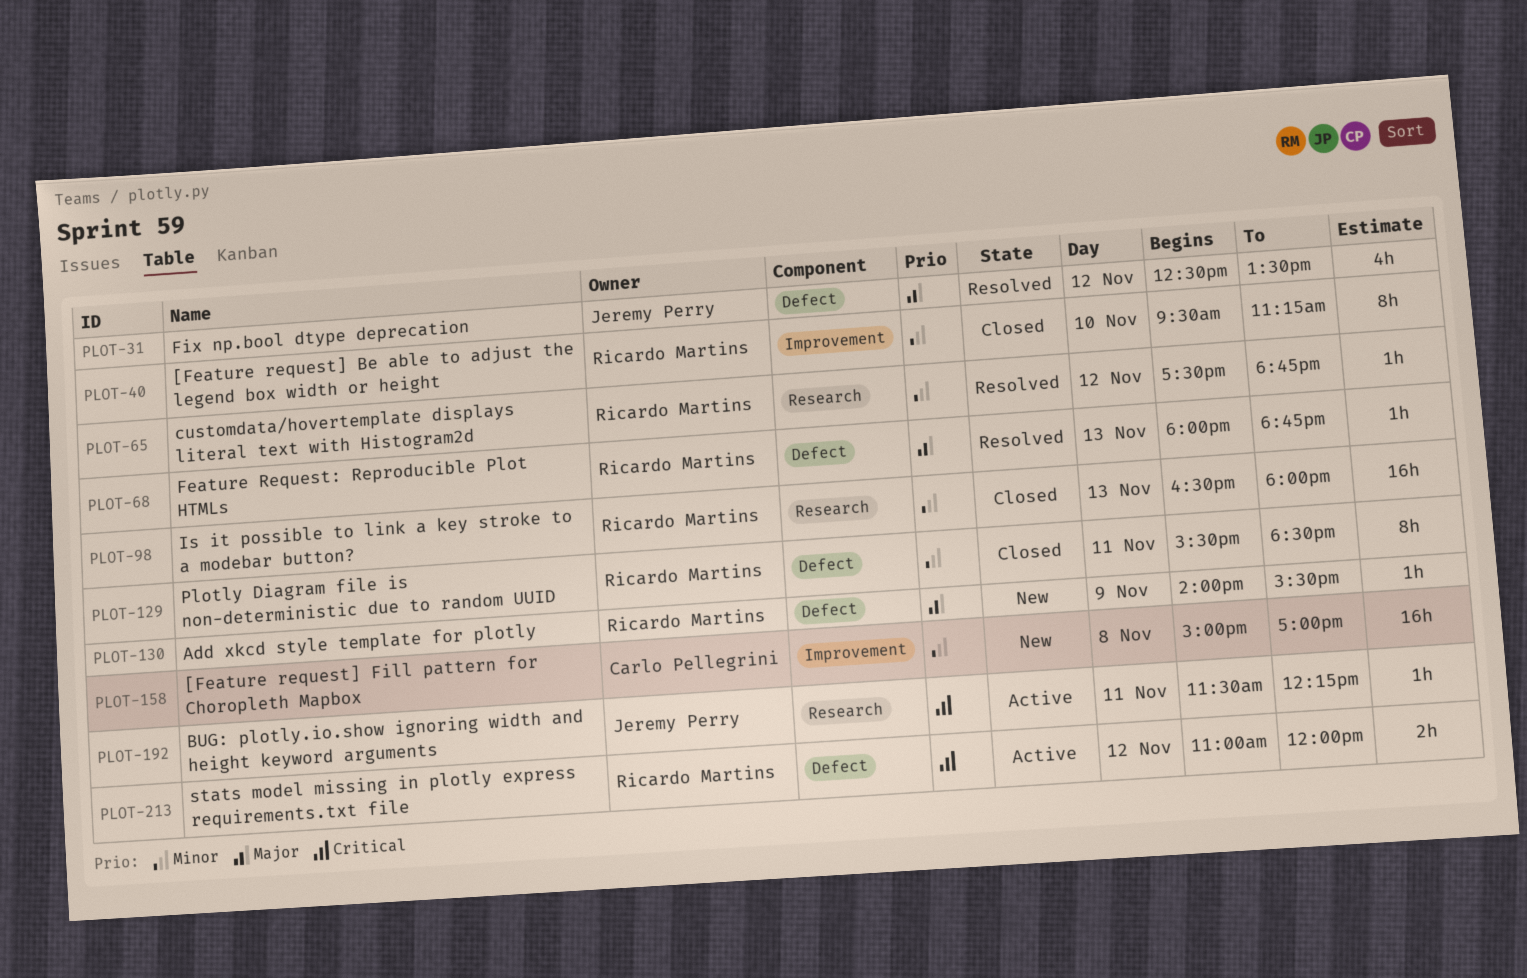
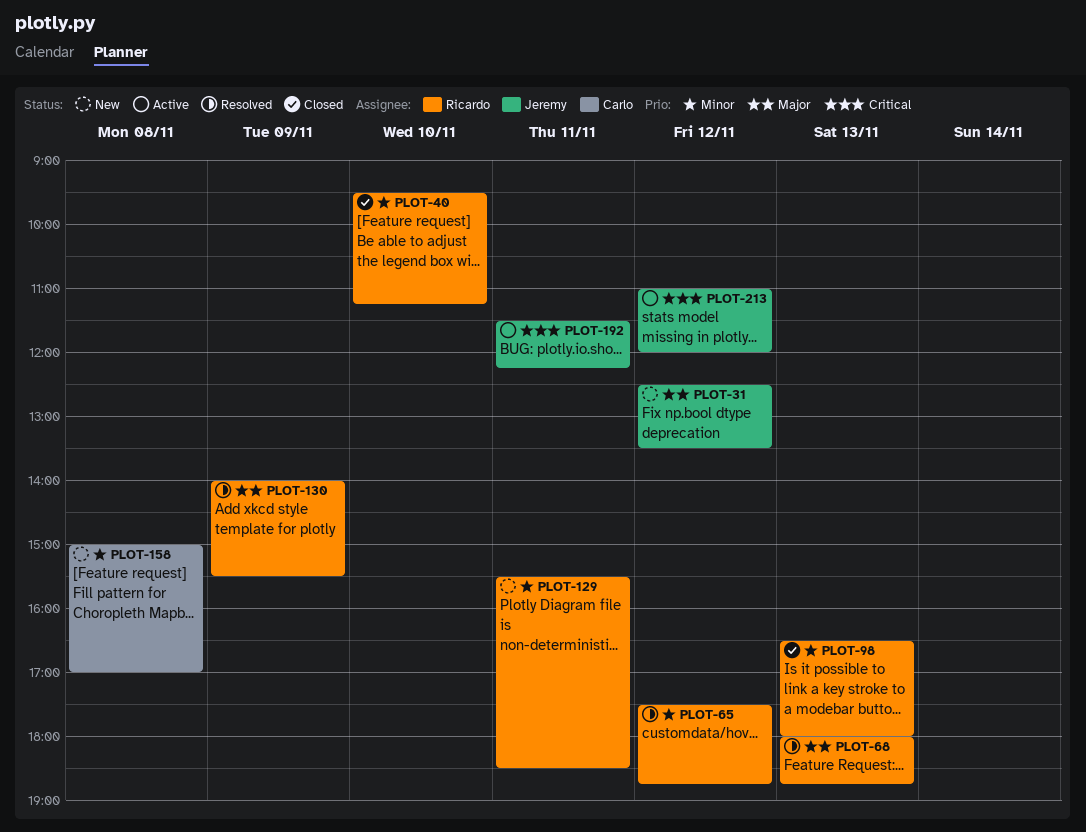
PLOT-31, status: Resolved -> New
PLOT-129, status: Closed -> New
PLOT-130, status: New -> Resolved
PLOT-213, owner: Ricardo Martins -> Jeremy Perry

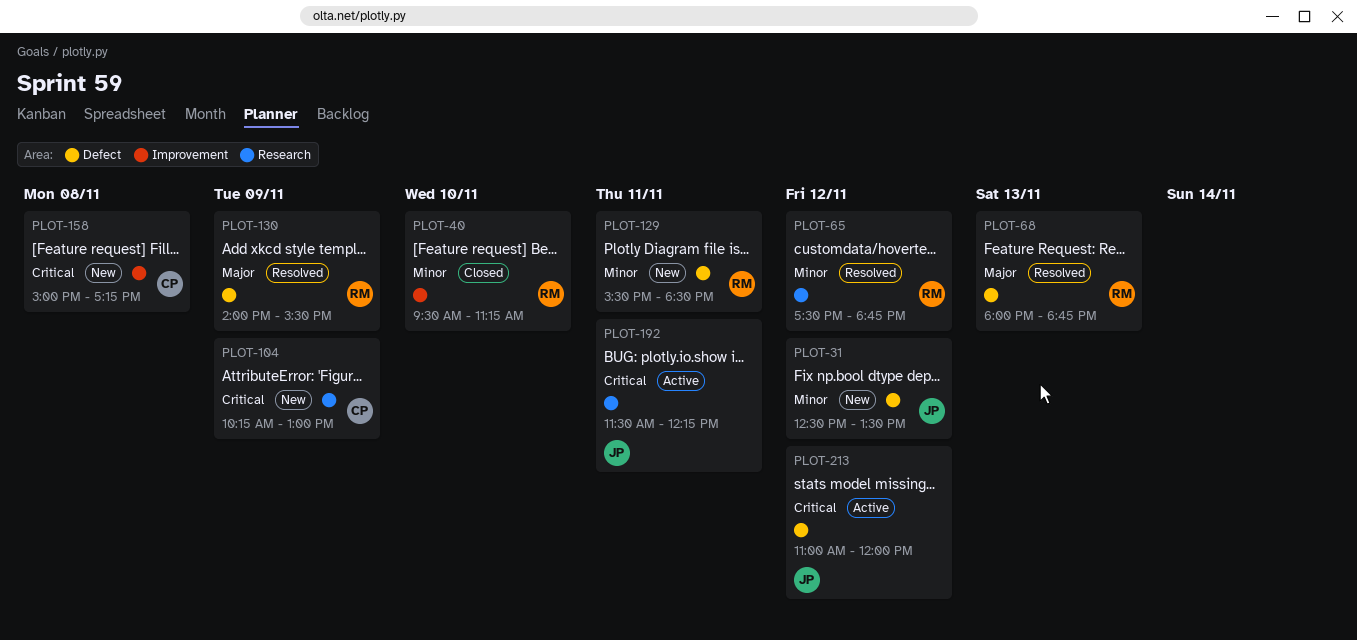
PLOT-31, priority: Major -> Minor
PLOT-98: present -> none
PLOT-104: none -> present
PLOT-158, priority: Minor -> Critical
PLOT-158, ends: 17:00 -> 17:15

